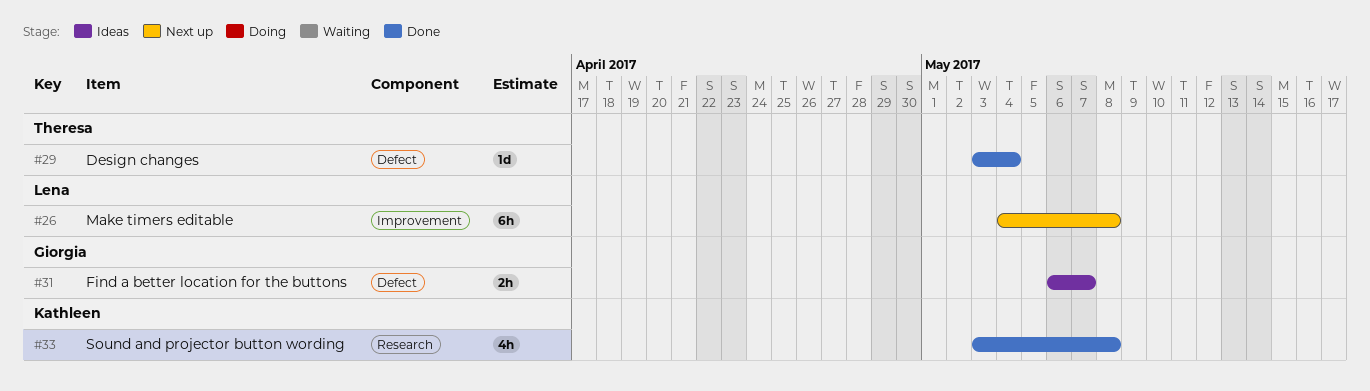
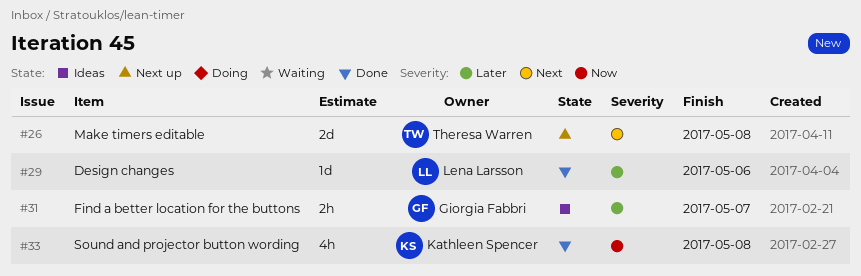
#26, owner: Lena Larsson -> Theresa Warren
#26, estimate: 6h -> 2d
#29, owner: Theresa Warren -> Lena Larsson
#29, due: May 4 -> May 6

